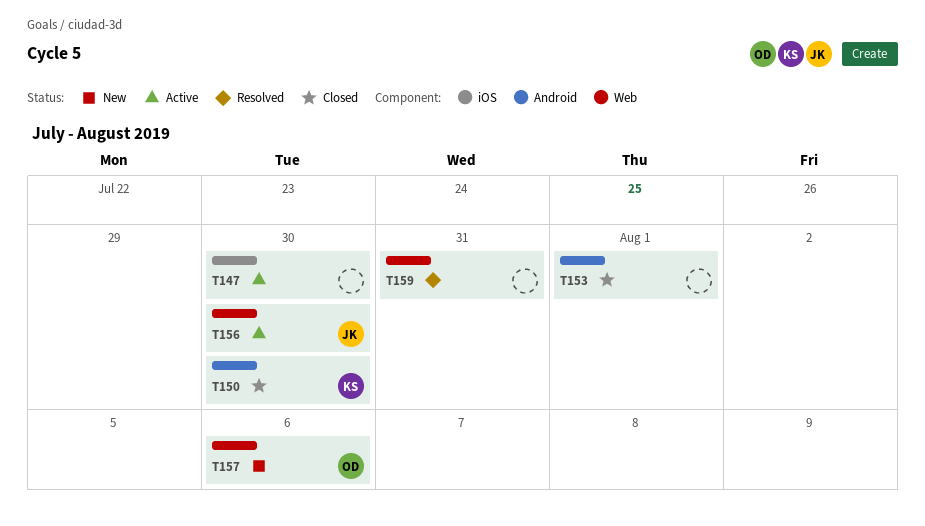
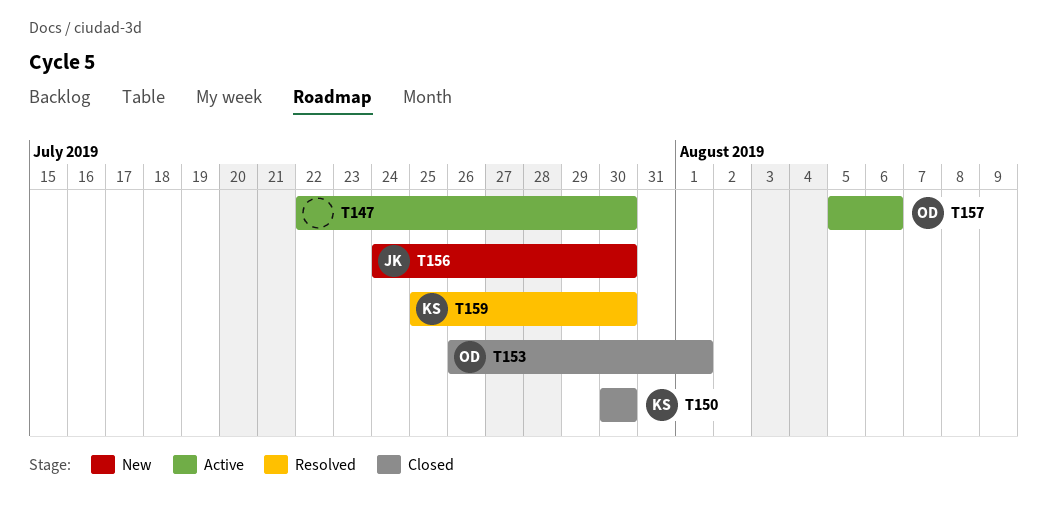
T153, owner: none -> OD
T156, status: Active -> New
T157, status: New -> Active
T159, owner: none -> KS
T159, due: Jul 31 -> Jul 30

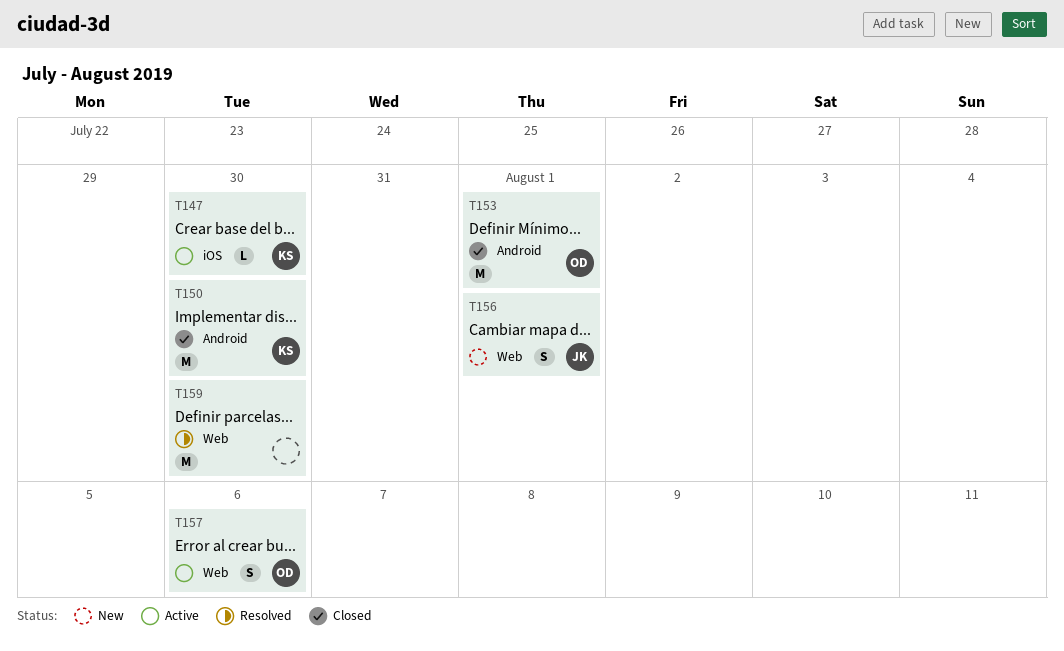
T147, owner: none -> KS
T156, due: Jul 30 -> Aug 1
T159, owner: KS -> none

